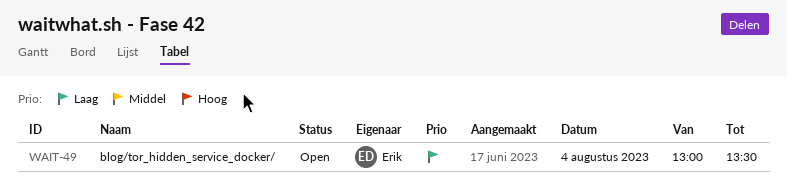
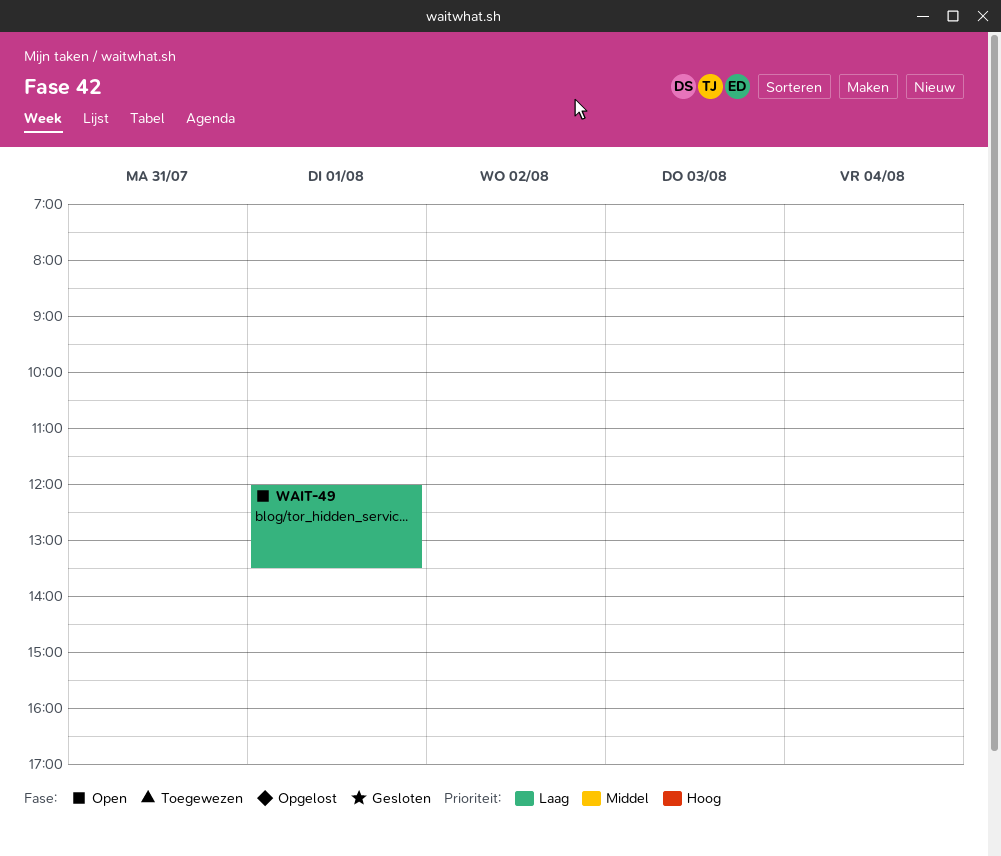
WAIT-49, day: Aug 4 -> Aug 1
WAIT-49, begins: 13:00 -> 12:00

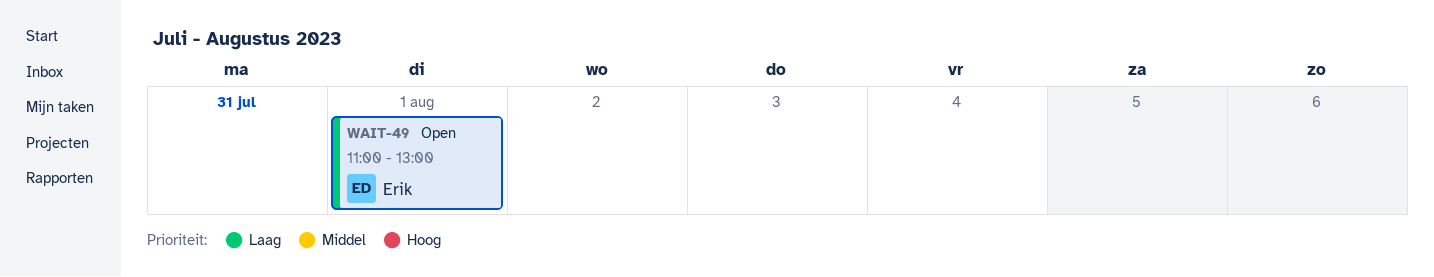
WAIT-49, begins: 12:00 -> 11:00
WAIT-49, ends: 13:30 -> 13:00

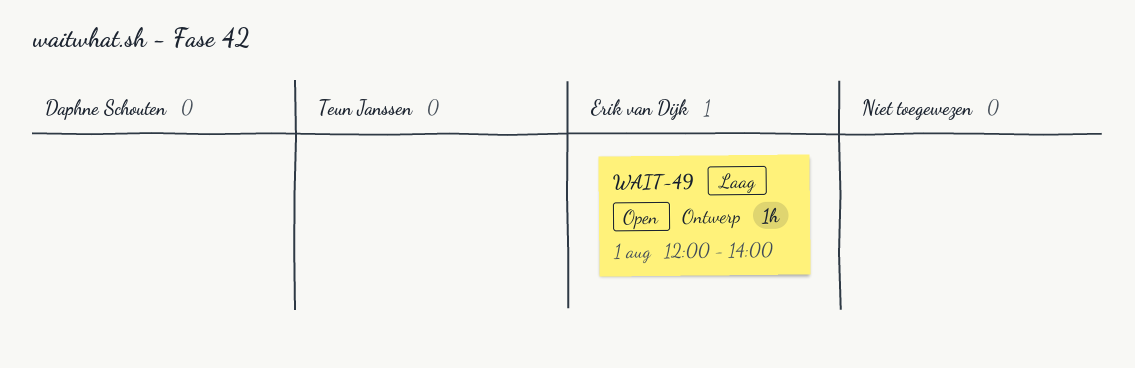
WAIT-49, begins: 11:00 -> 12:00
WAIT-49, ends: 13:00 -> 14:00

